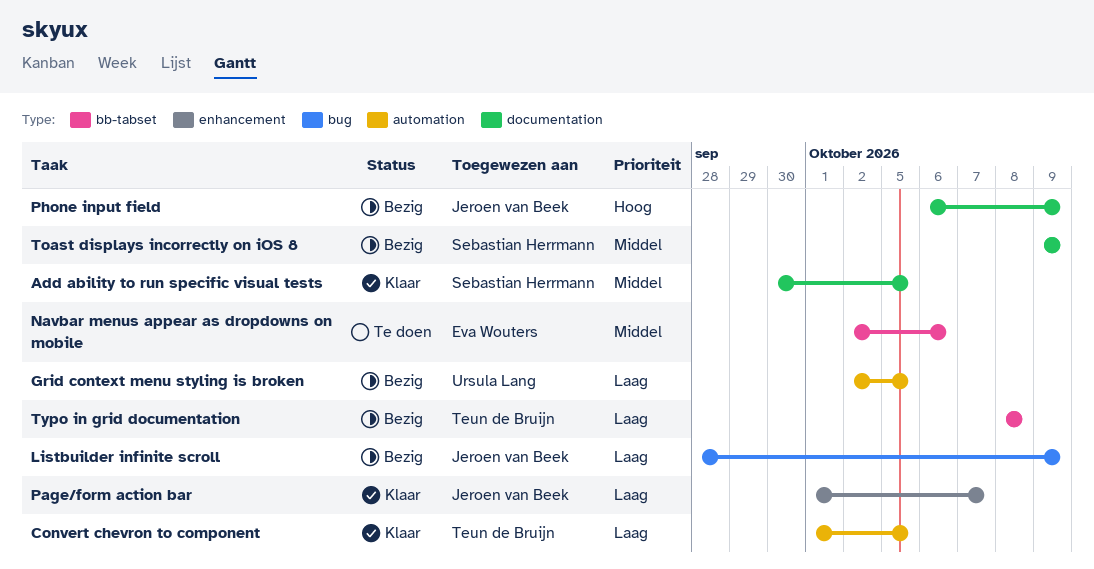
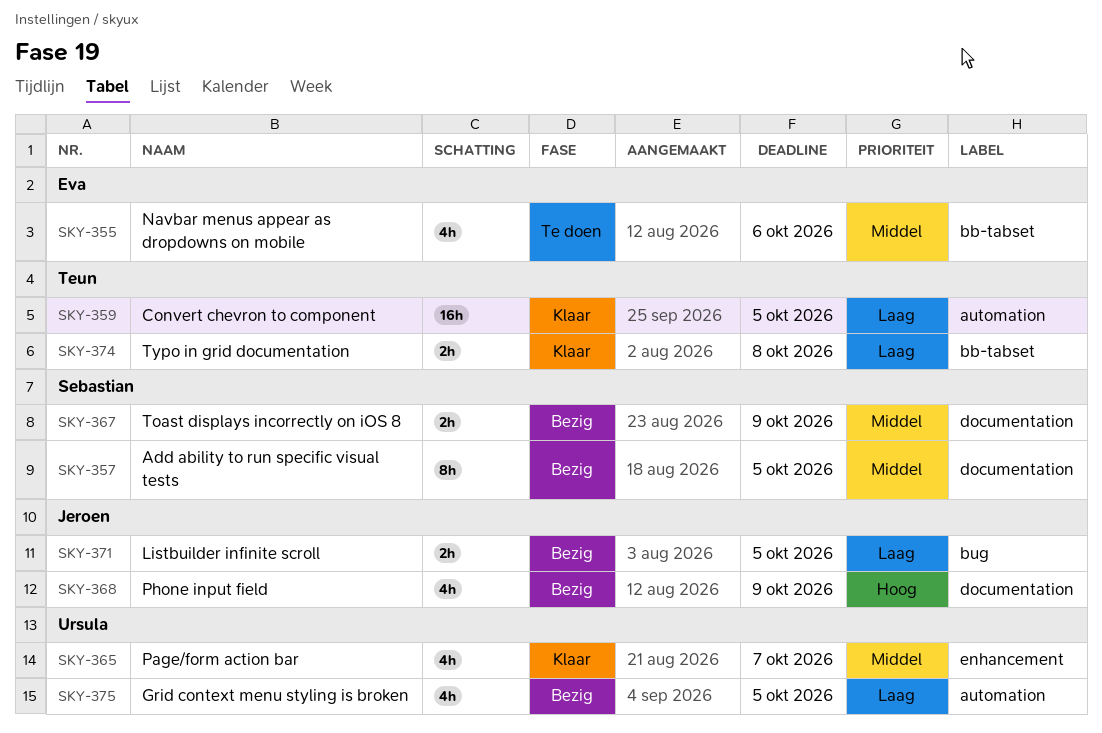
Add ability to run specific visual tests, status: Klaar -> Bezig
Listbuilder infinite scroll, due: Oct 9 -> Oct 5
Page/form action bar, owner: Jeroen van Beek -> Ursula Lang
Page/form action bar, priority: Laag -> Middel
Typo in grid documentation, status: Bezig -> Klaar

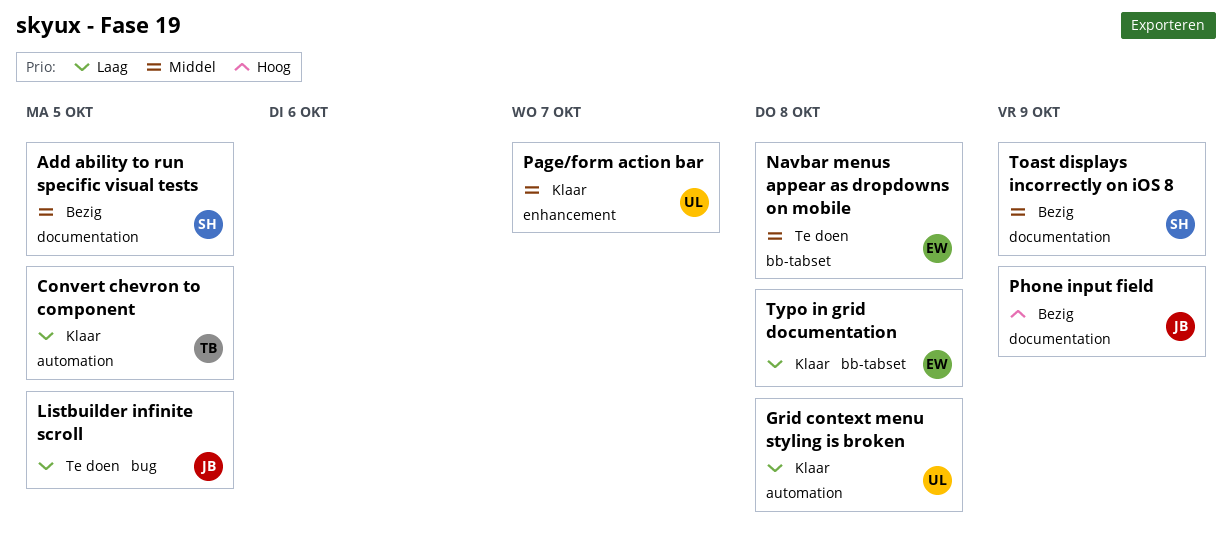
Grid context menu styling is broken, status: Bezig -> Klaar
Grid context menu styling is broken, due: Oct 5 -> Oct 8
Listbuilder infinite scroll, status: Bezig -> Te doen
Navbar menus appear as dropdowns on mobile, due: Oct 6 -> Oct 8
Typo in grid documentation, owner: Teun -> Eva

